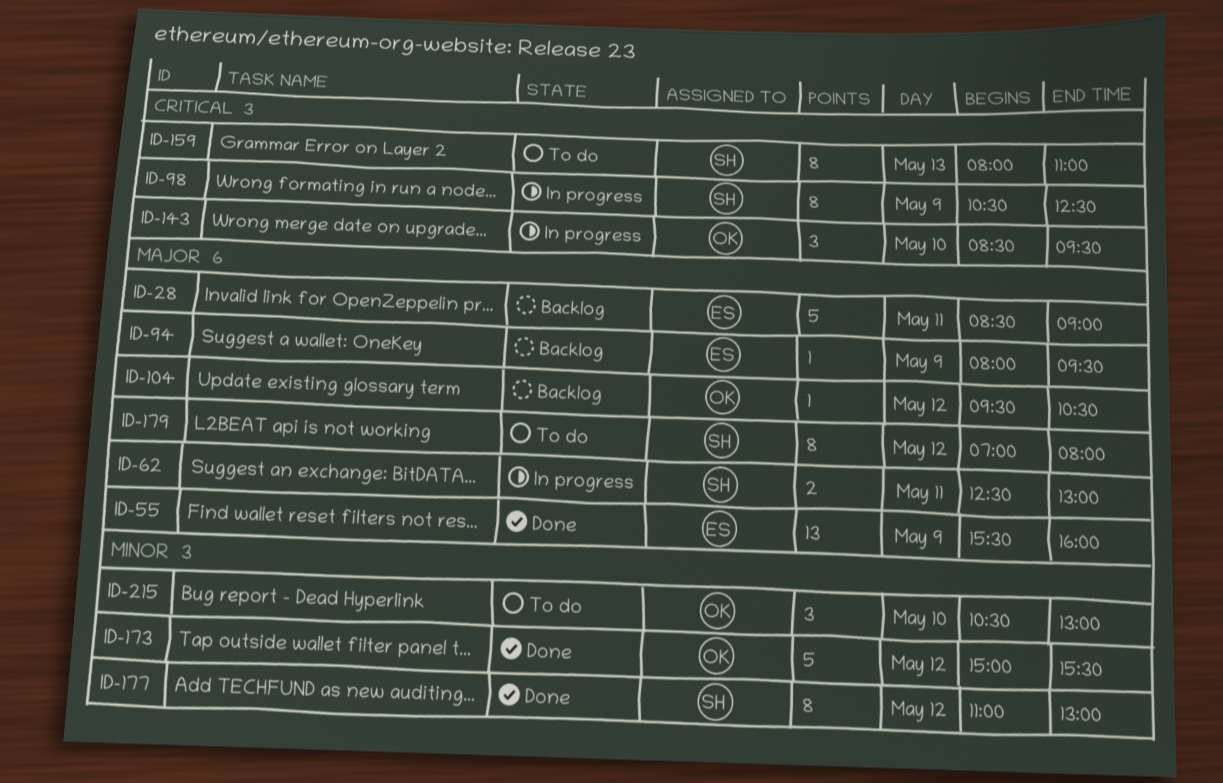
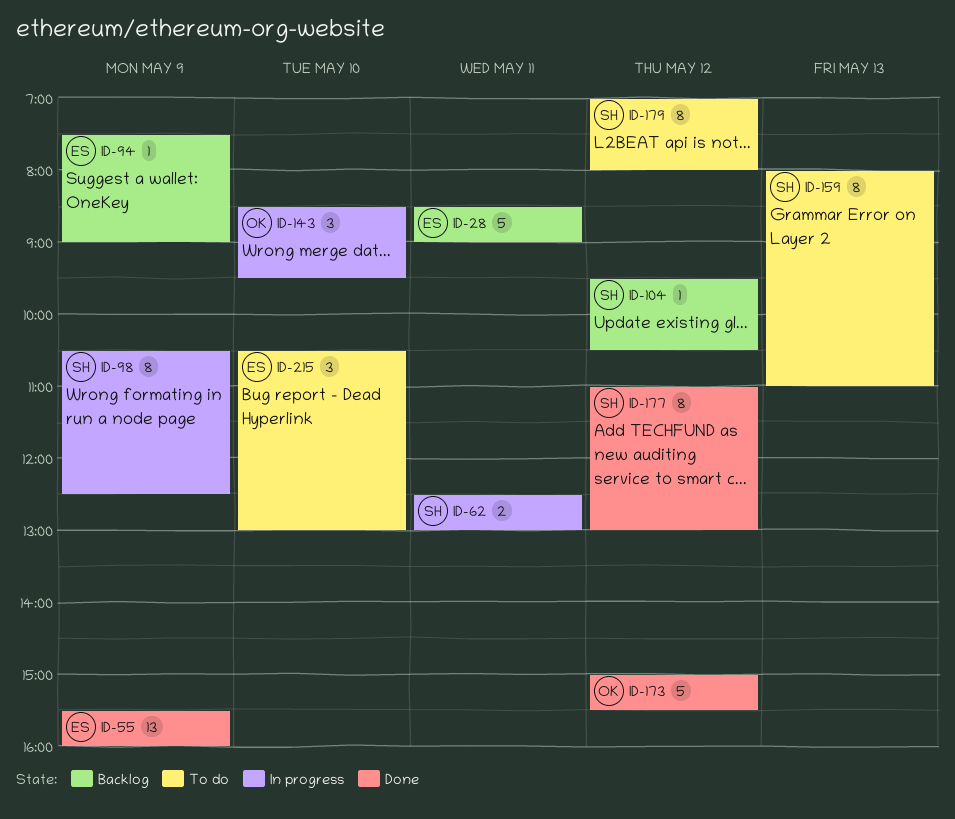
ID-94, begins: 08:00 -> 07:30
ID-94, ends: 09:30 -> 09:00
ID-104, owner: OK -> SH
ID-215, owner: OK -> ES

